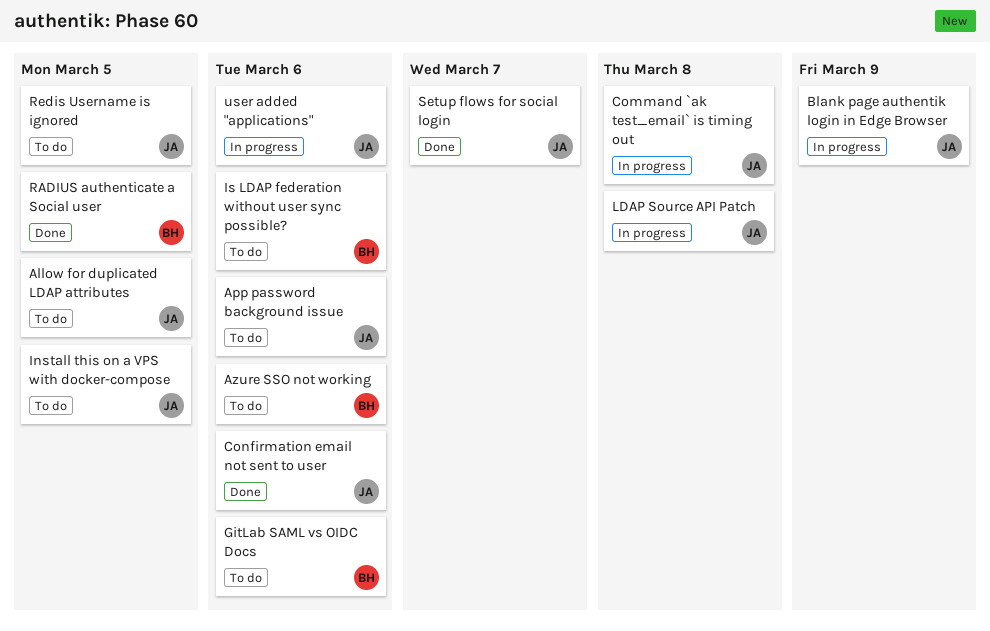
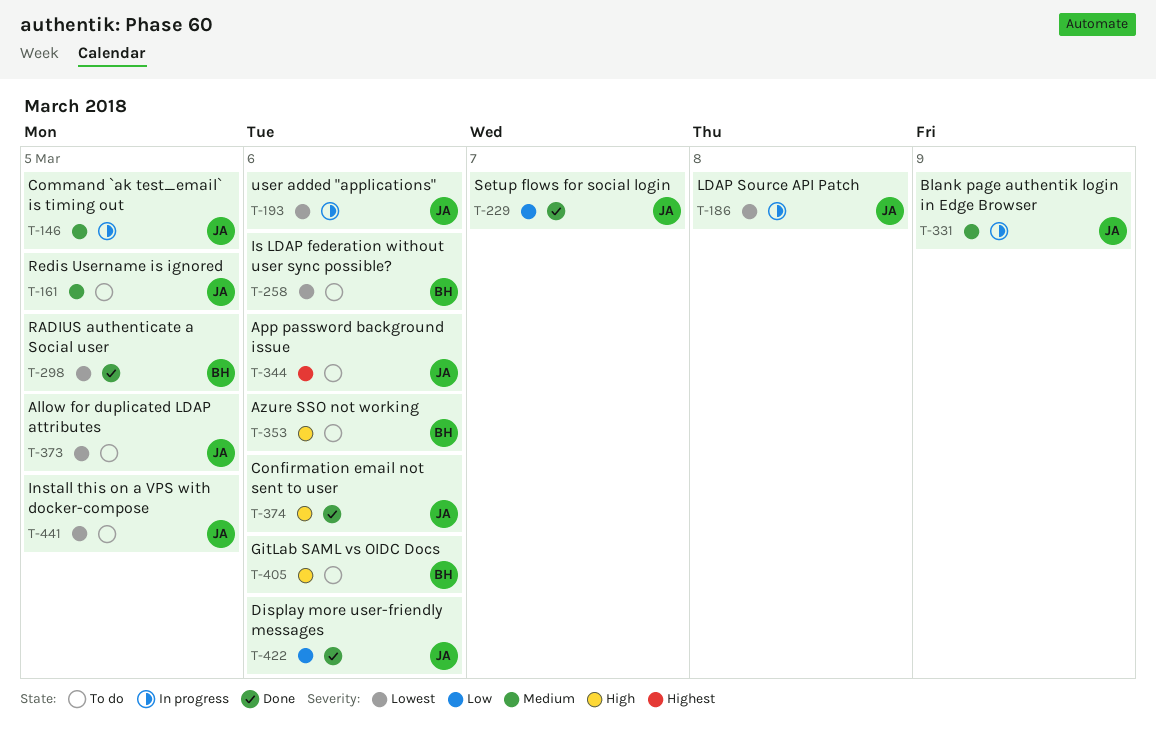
Command `ak test_email` is timing out, due: Mar 8 -> Mar 5
Display more user-friendly messages: none -> present

